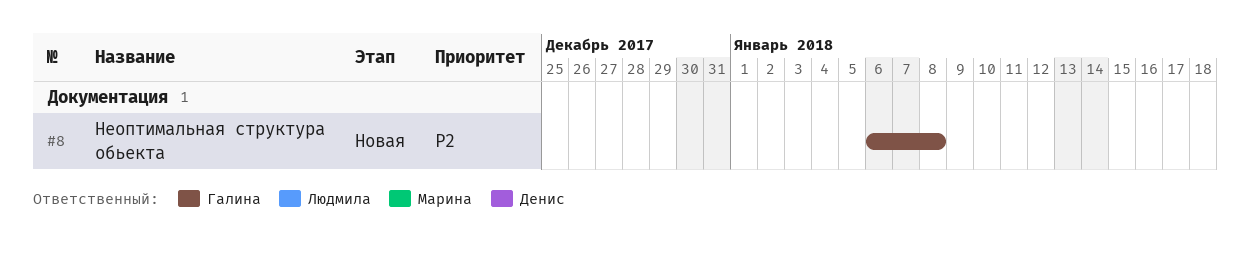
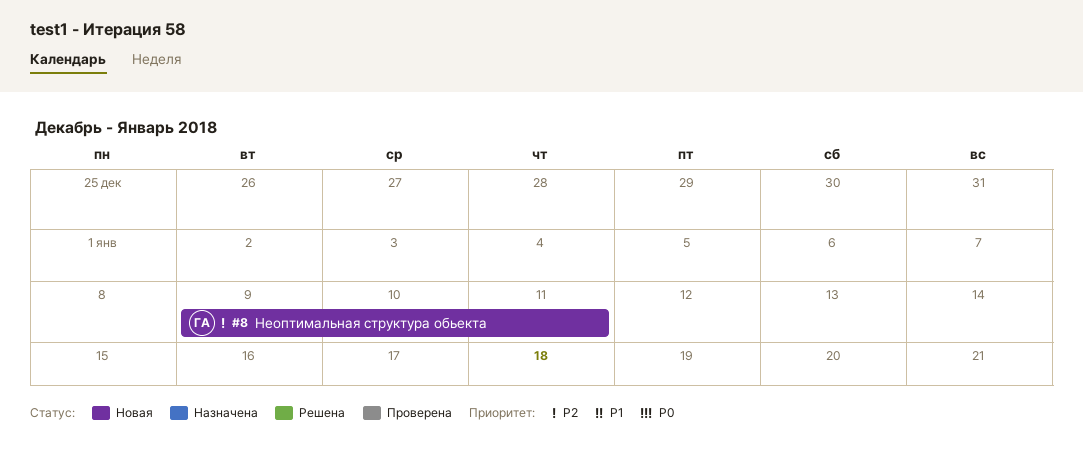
#8, start: Jan 6 -> Jan 9
#8, due: Jan 8 -> Jan 11

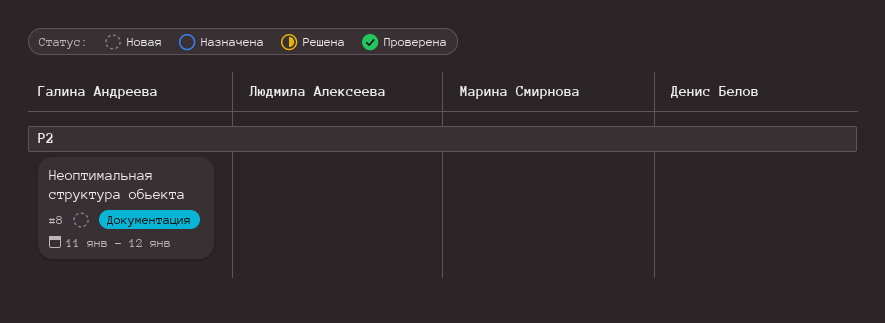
#8, start: Jan 9 -> Jan 11
#8, due: Jan 11 -> Jan 12

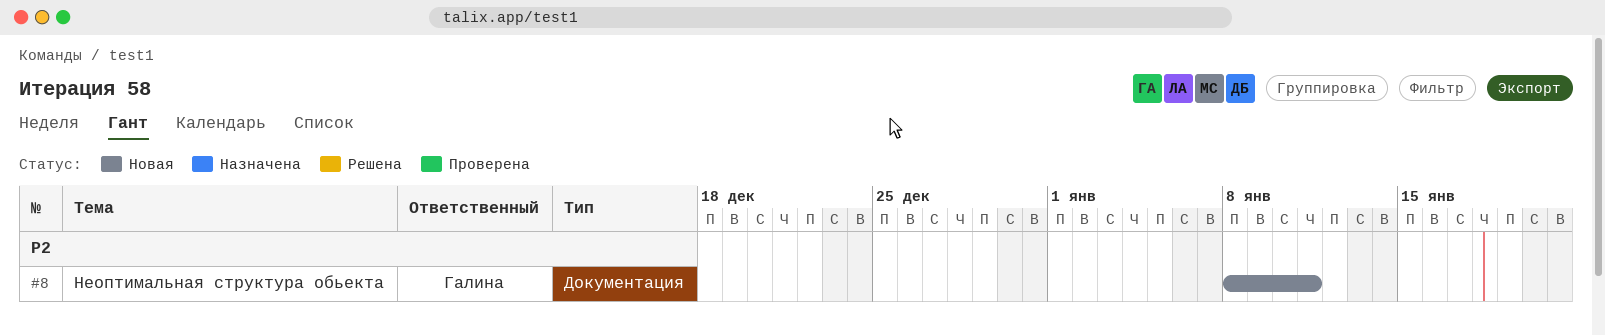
#8, start: Jan 11 -> Jan 8
#8, due: Jan 12 -> Jan 11

